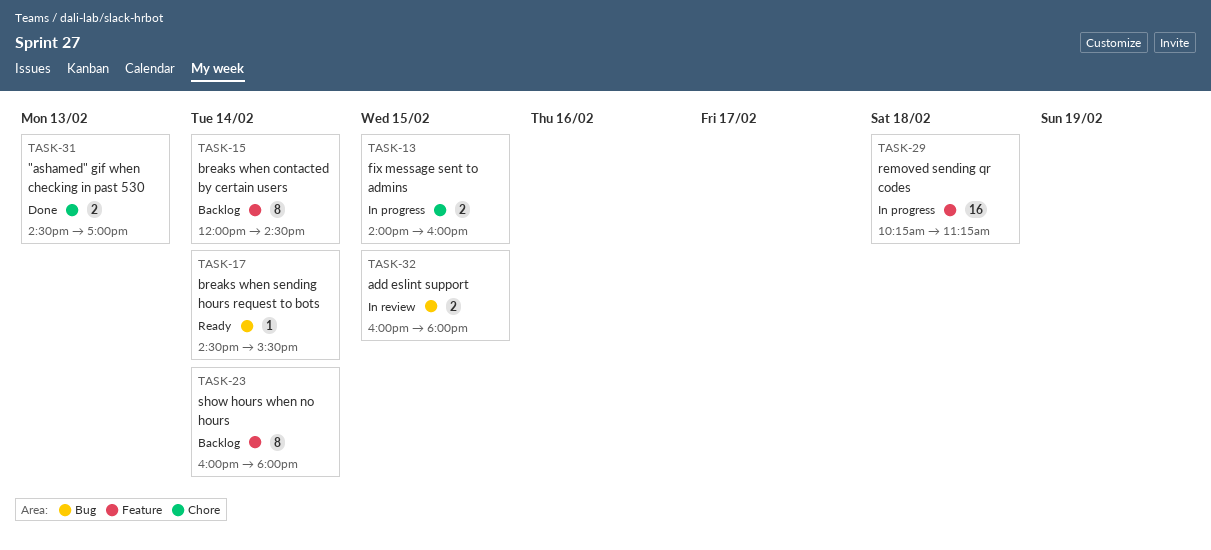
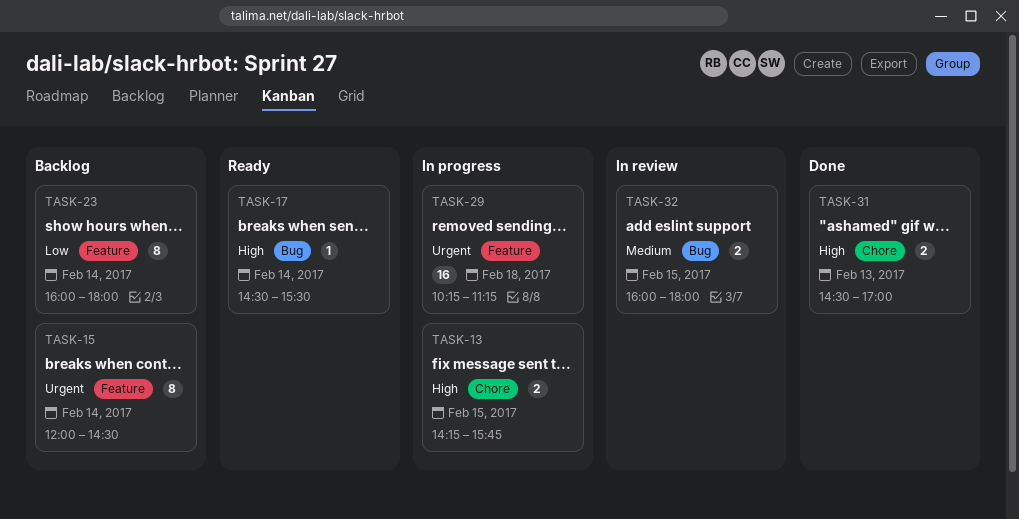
TASK-13, begins: 14:00 -> 14:15
TASK-13, ends: 16:00 -> 15:45

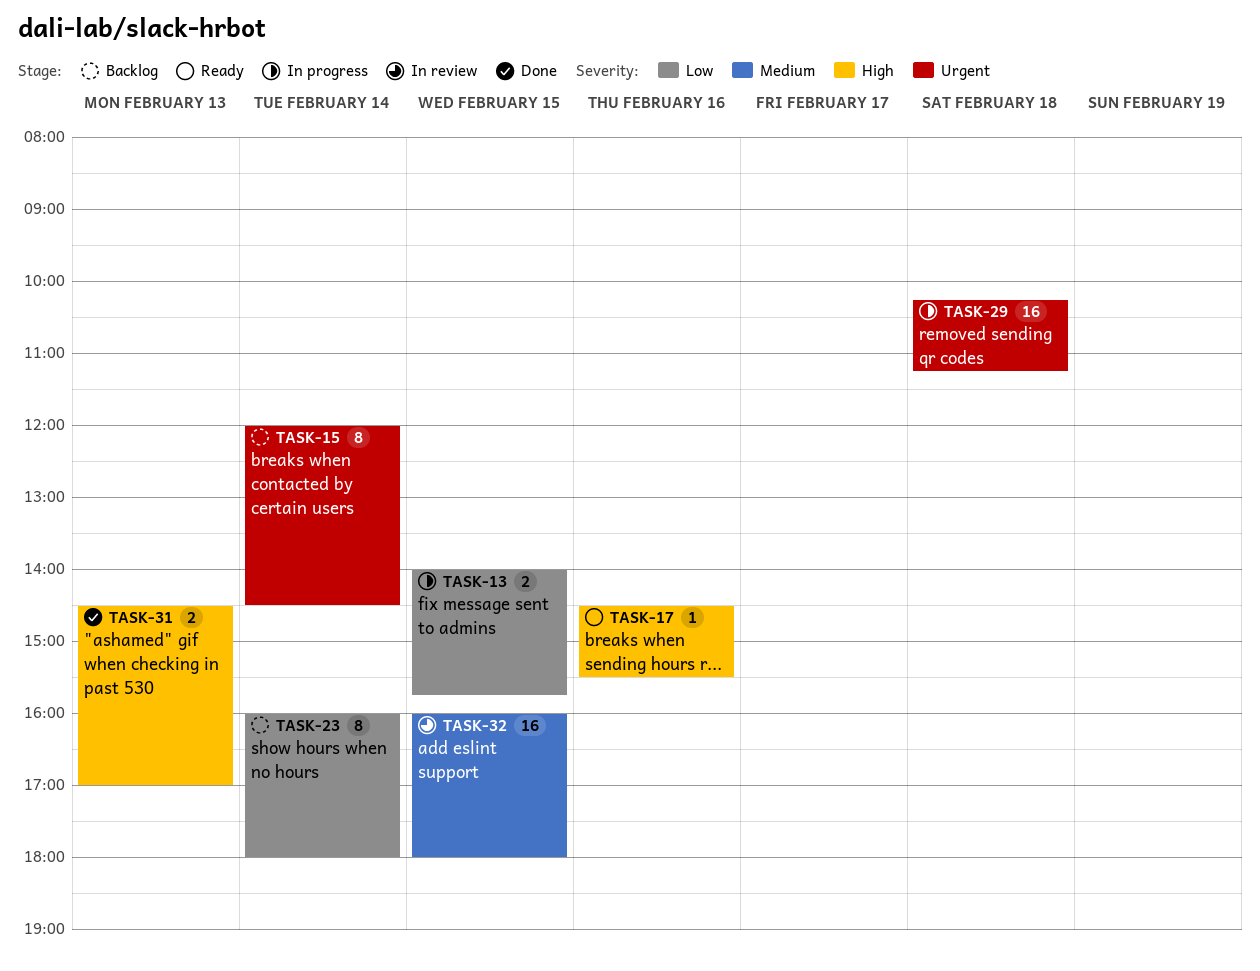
TASK-13, priority: High -> Low
TASK-13, begins: 14:15 -> 14:00
TASK-17, day: Feb 14 -> Feb 16
TASK-32, estimate: 2 -> 16

